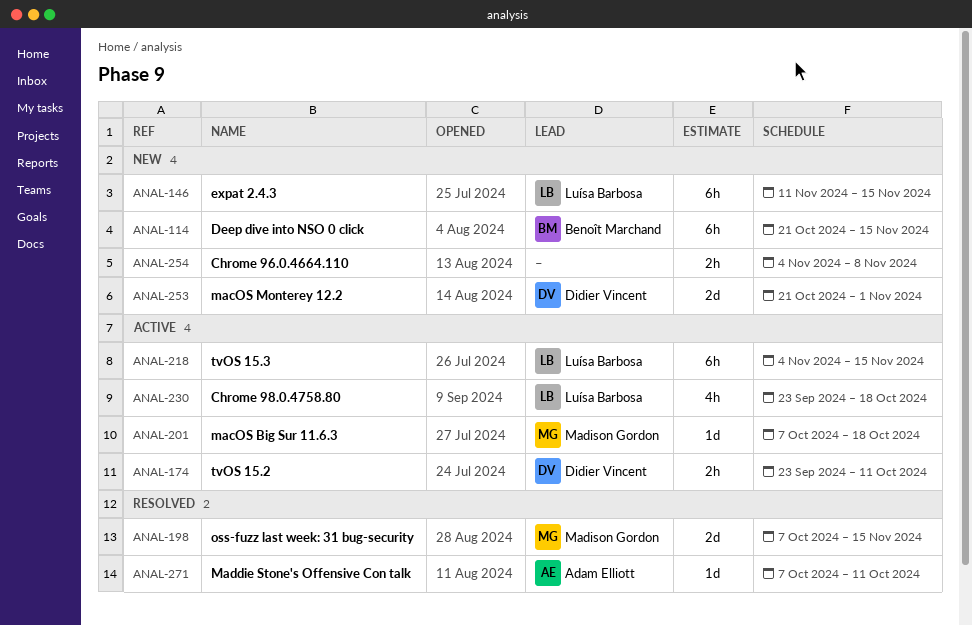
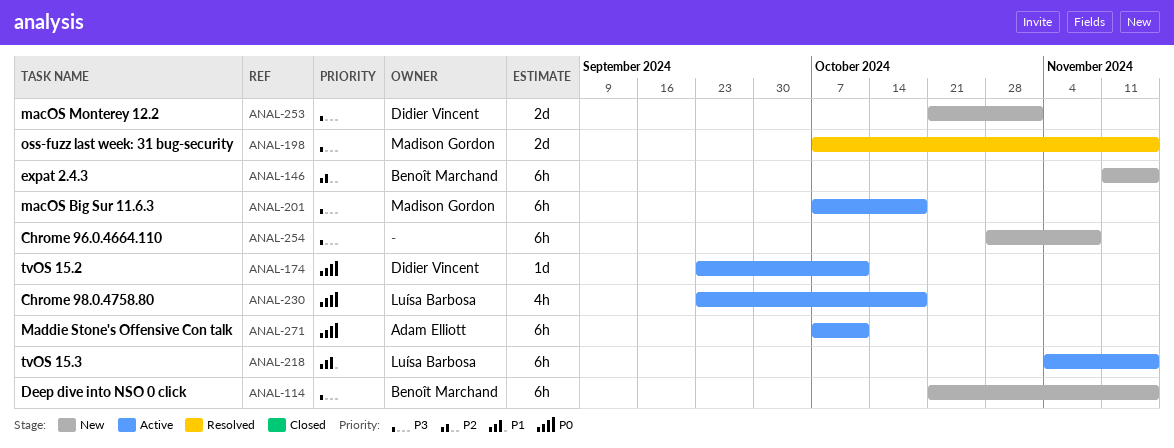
ANAL-146, owner: Luísa Barbosa -> Benoît Marchand
ANAL-174, estimate: 2h -> 1d
ANAL-201, estimate: 1d -> 6h
ANAL-254, estimate: 2h -> 6h
ANAL-254, start: Nov 4 -> Oct 28
ANAL-271, status: Resolved -> Active
ANAL-271, estimate: 1d -> 6h

